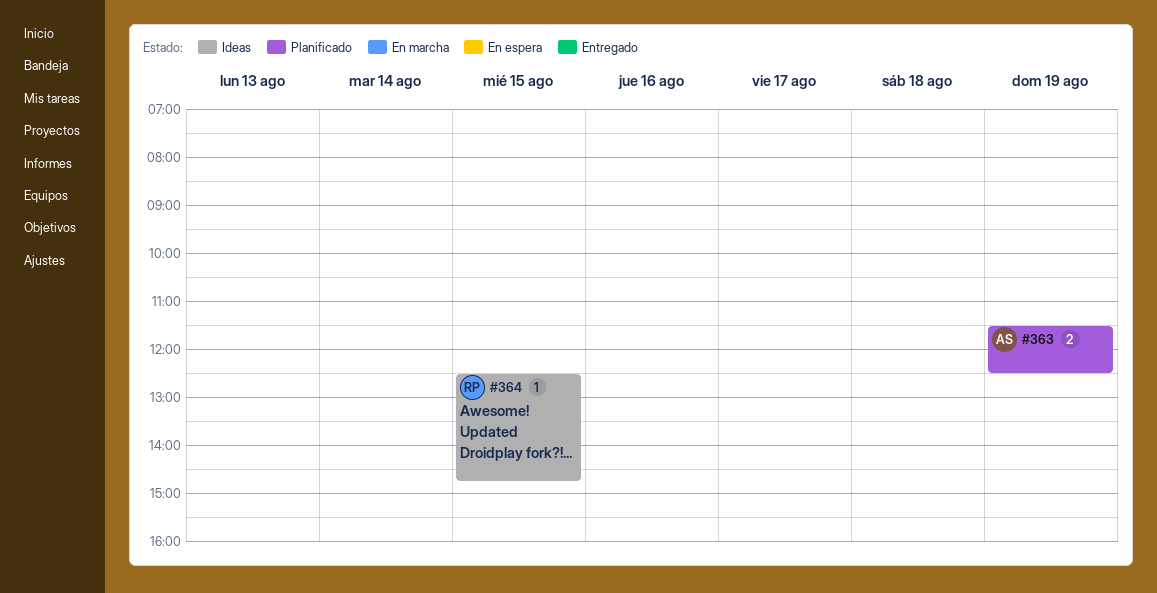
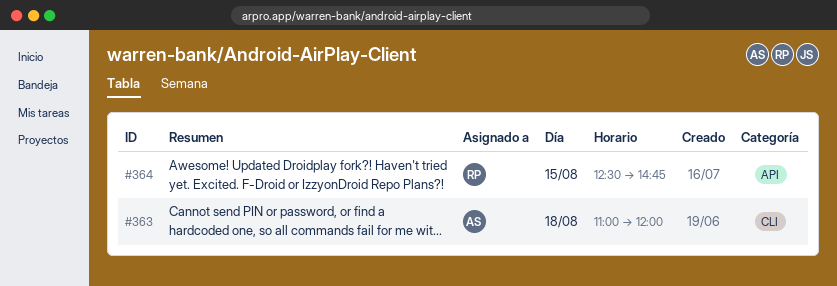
#363, day: Aug 19 -> Aug 18
#363, begins: 11:30 -> 11:00
#363, ends: 12:30 -> 12:00

